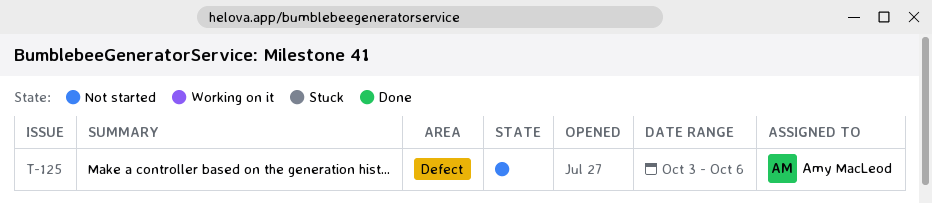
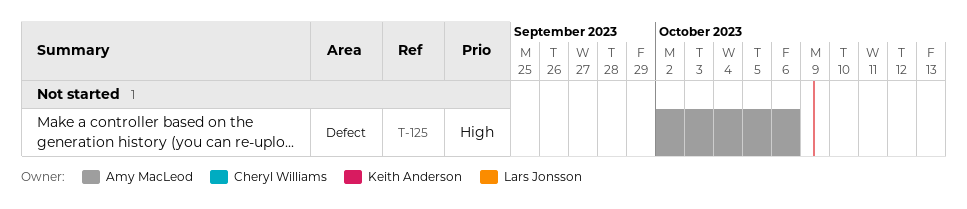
T-125, start: Oct 3 -> Oct 2

